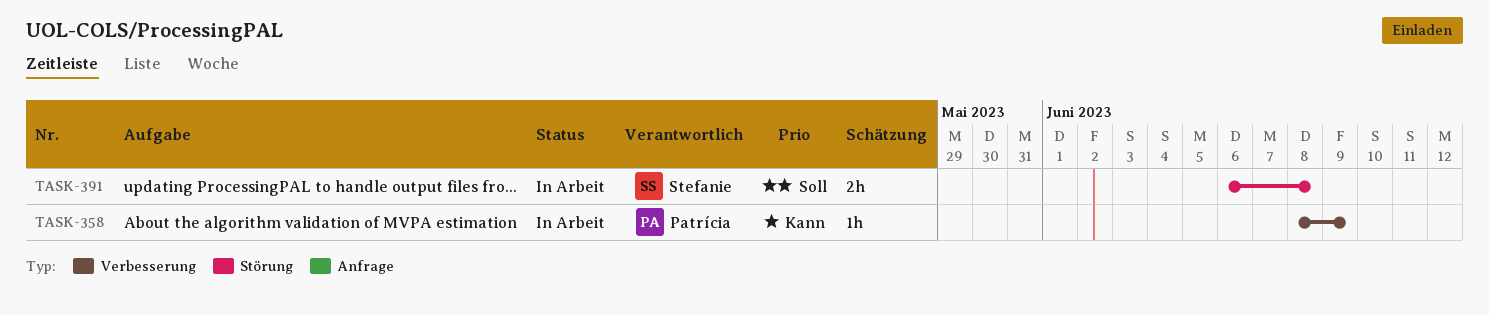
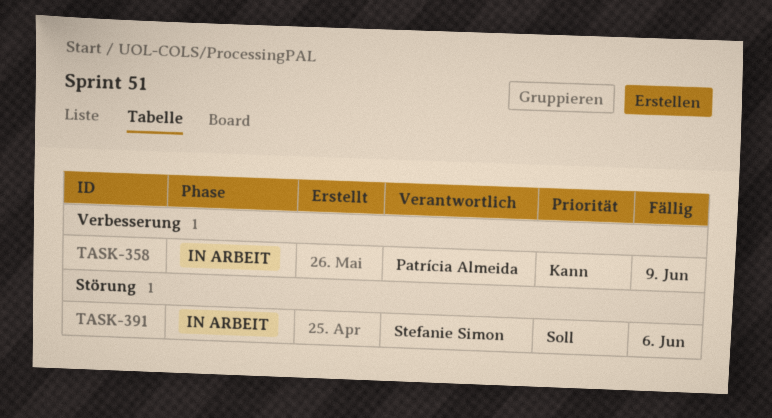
TASK-391, due: Jun 8 -> Jun 6

